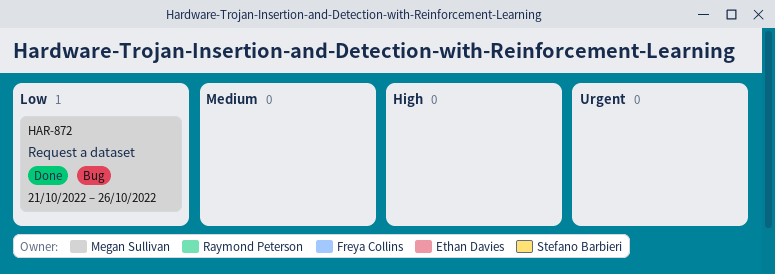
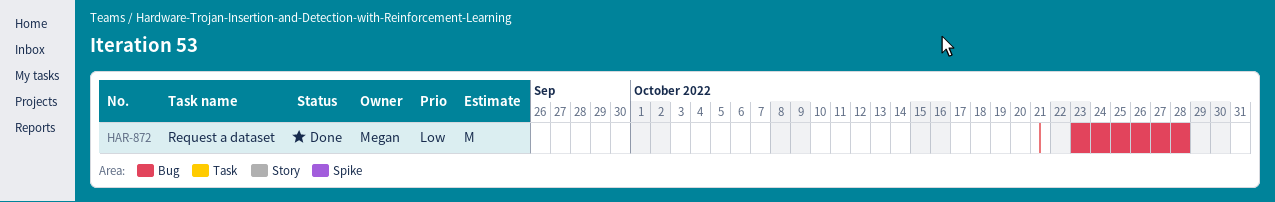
HAR-872, start: Oct 21 -> Oct 23
HAR-872, due: Oct 26 -> Oct 28

